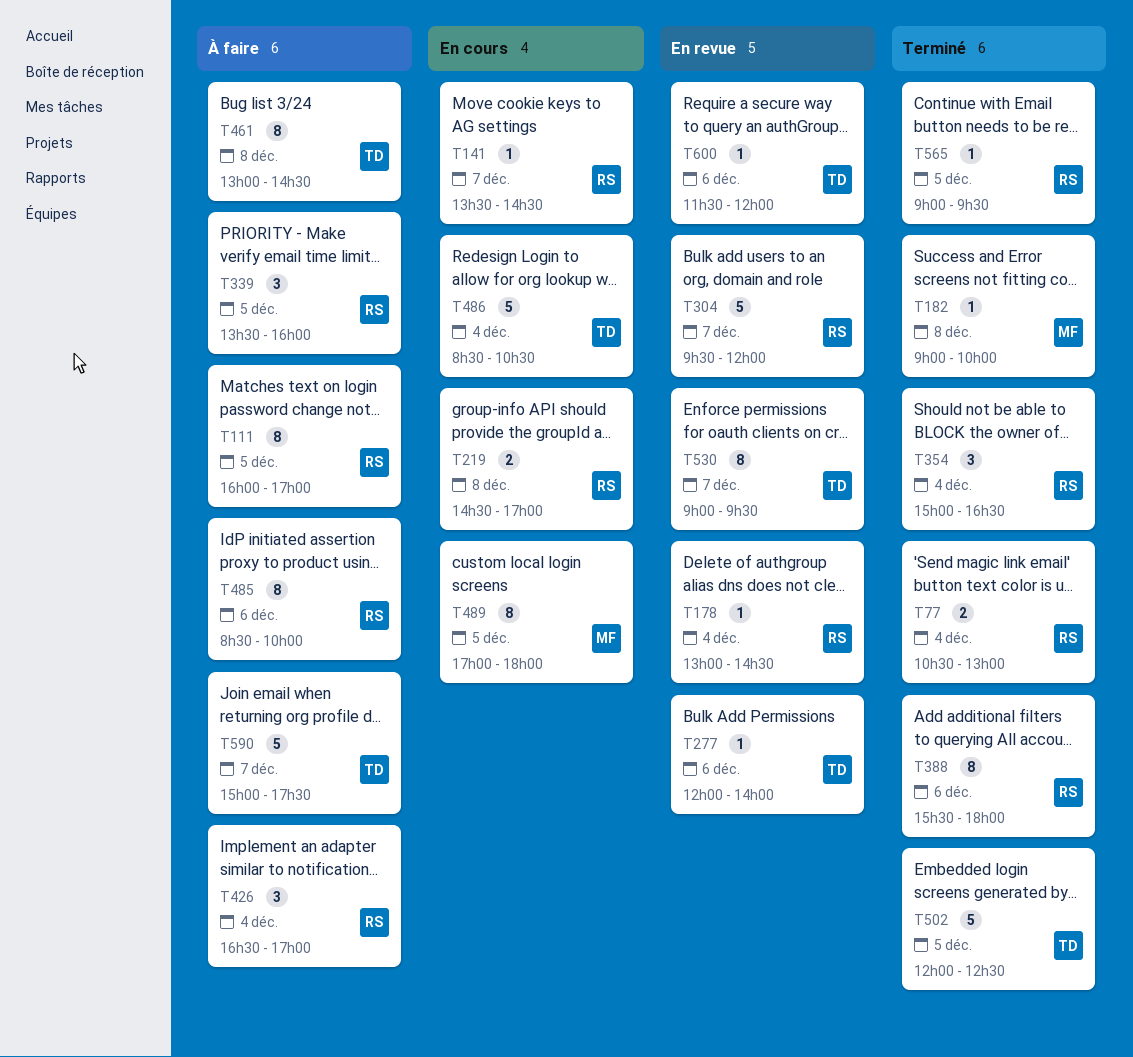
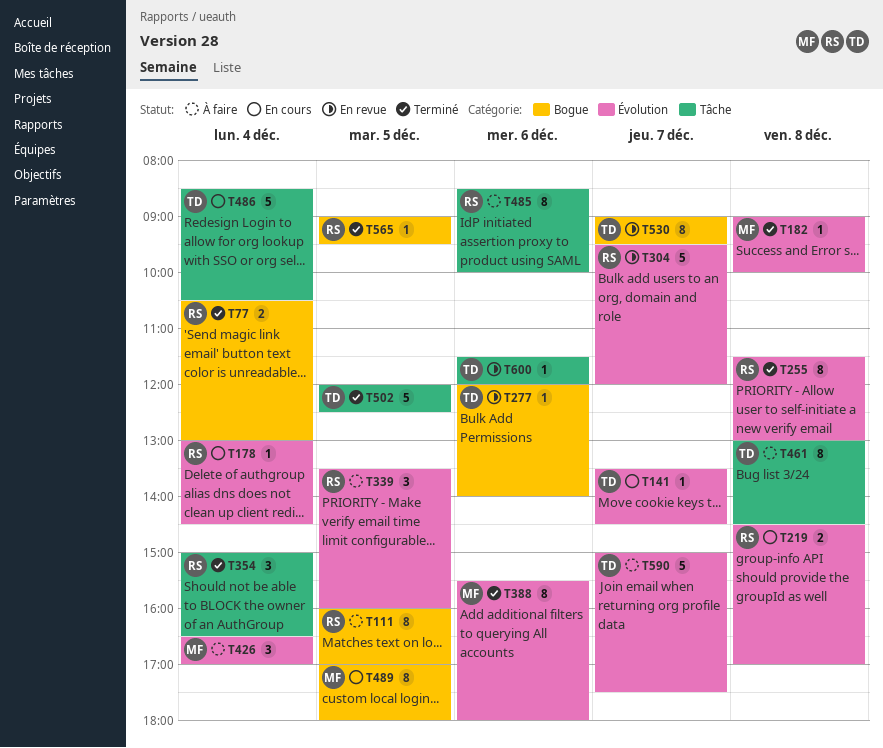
T141, owner: RS -> TD
T178, status: En revue -> En cours
T255: none -> present
T388, owner: RS -> MF
T426, owner: RS -> MF

